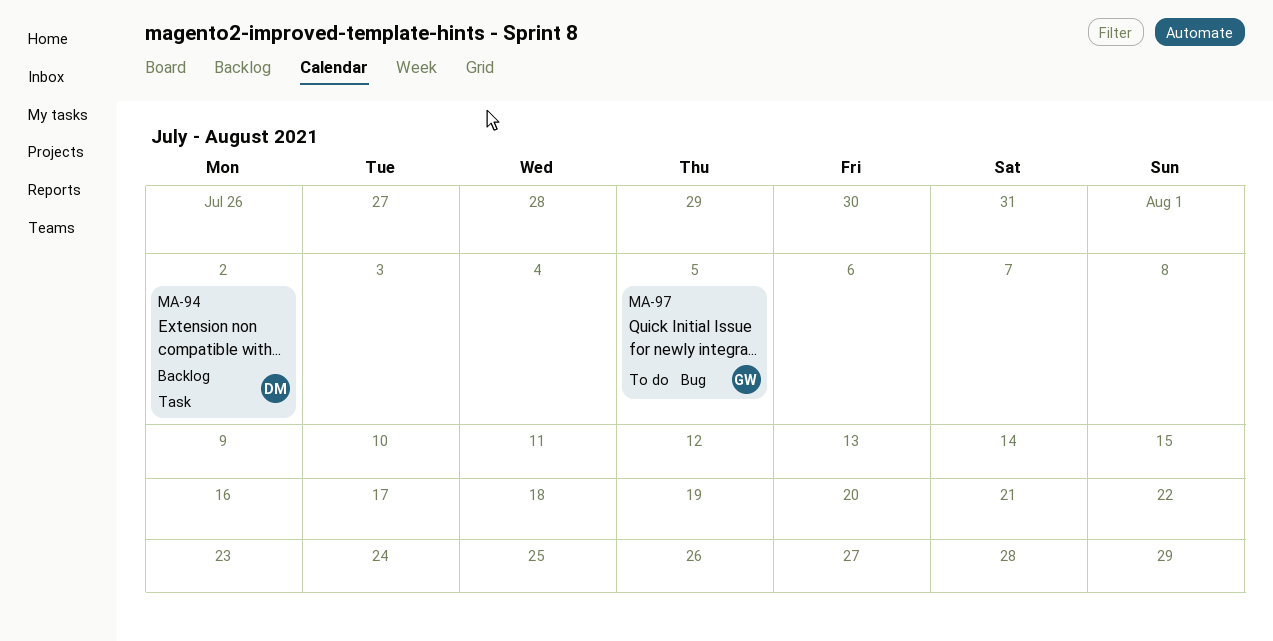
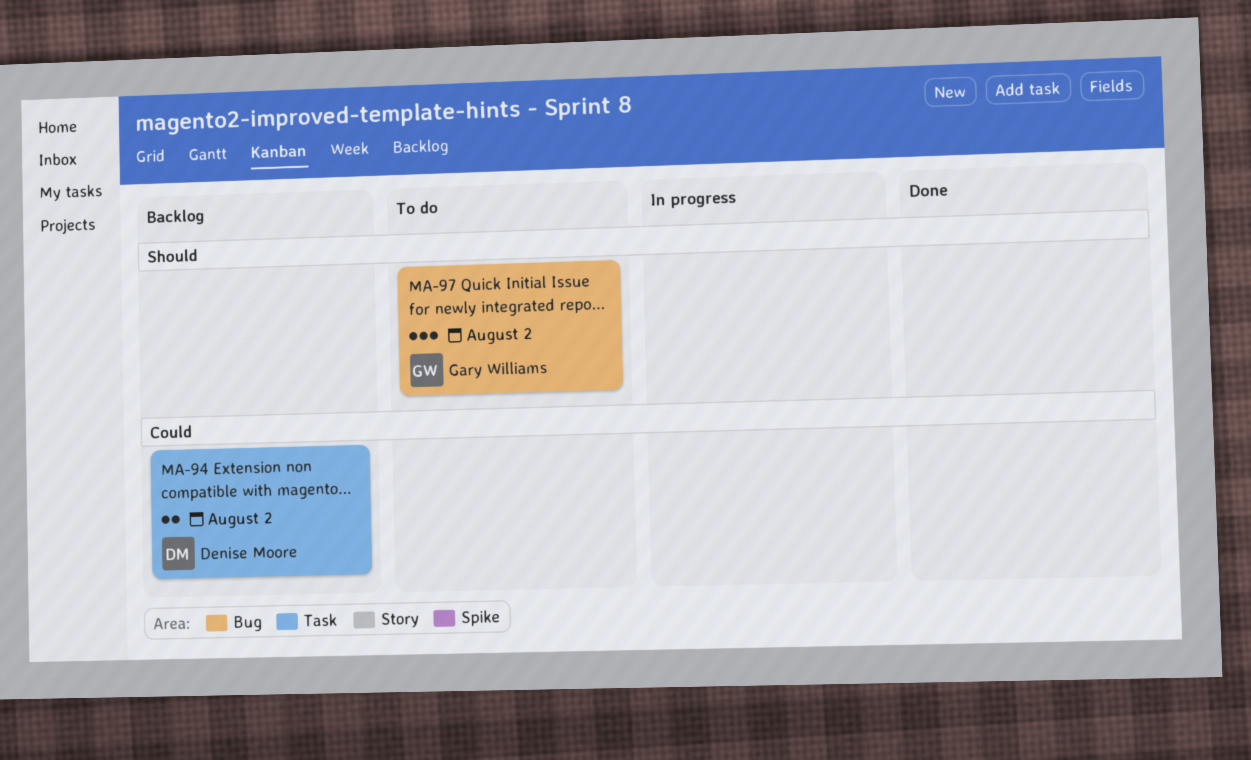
MA-97, due: Aug 5 -> Aug 2

